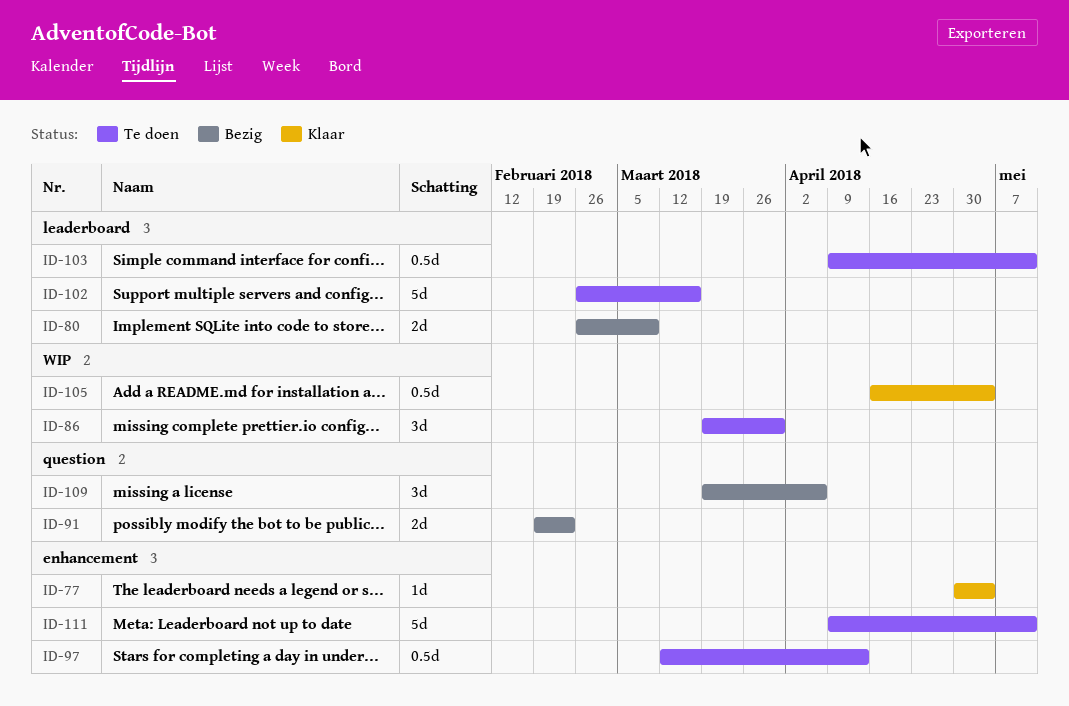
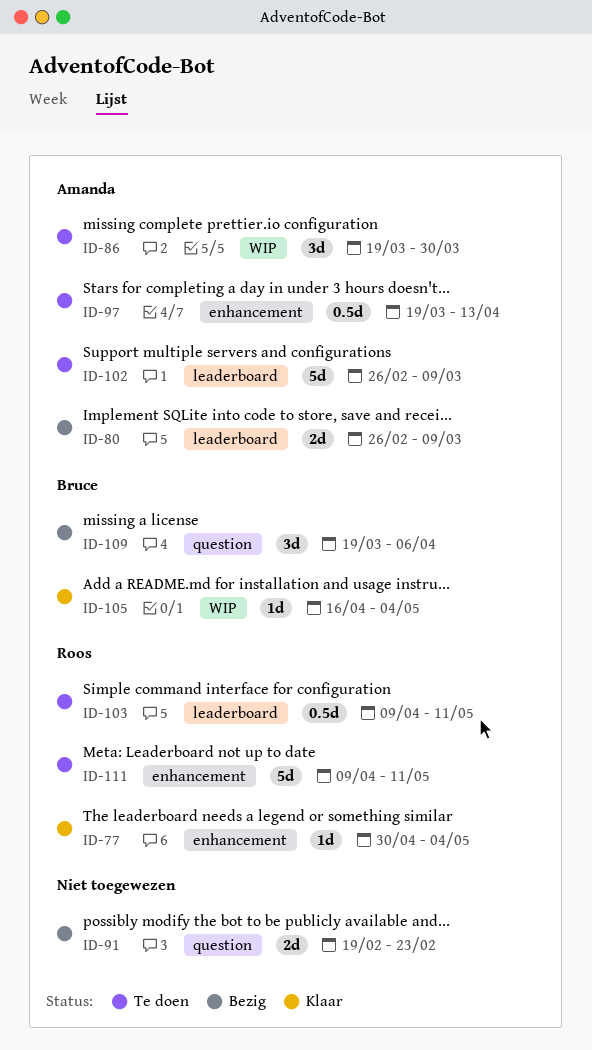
ID-97, start: Mar 12 -> Mar 19
ID-102, due: Mar 16 -> Mar 9
ID-105, estimate: 0.5d -> 1d

